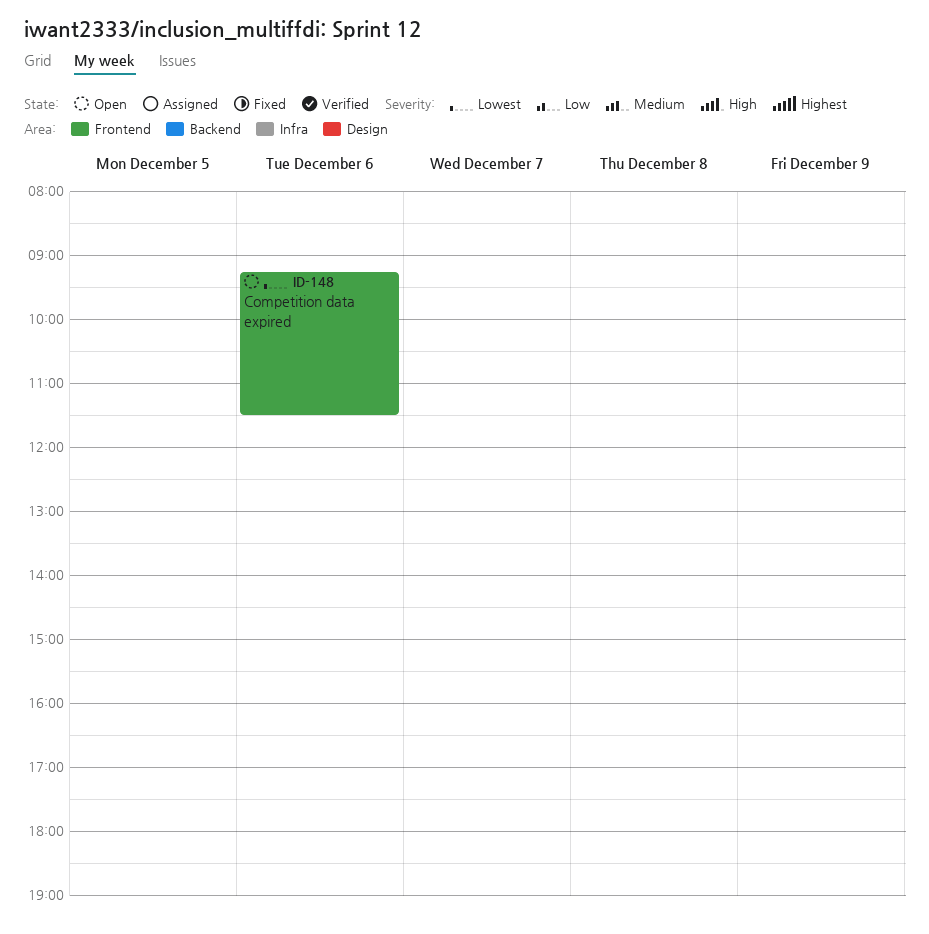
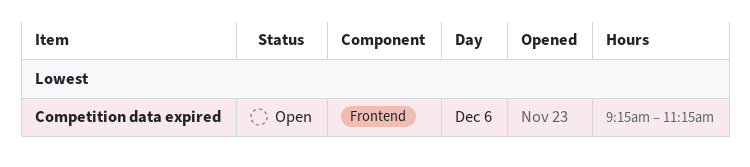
Competition data expired, ends: 11:30 -> 11:15

